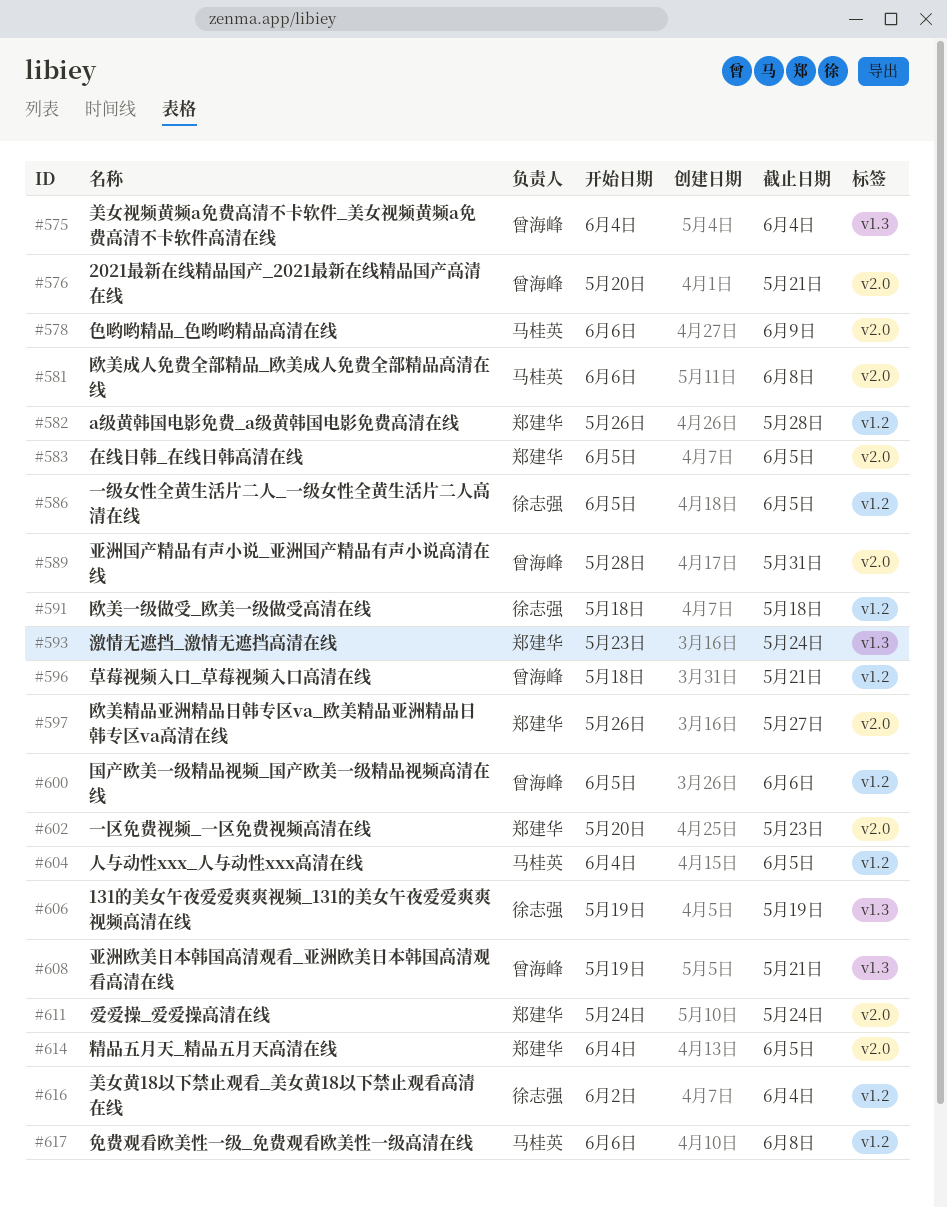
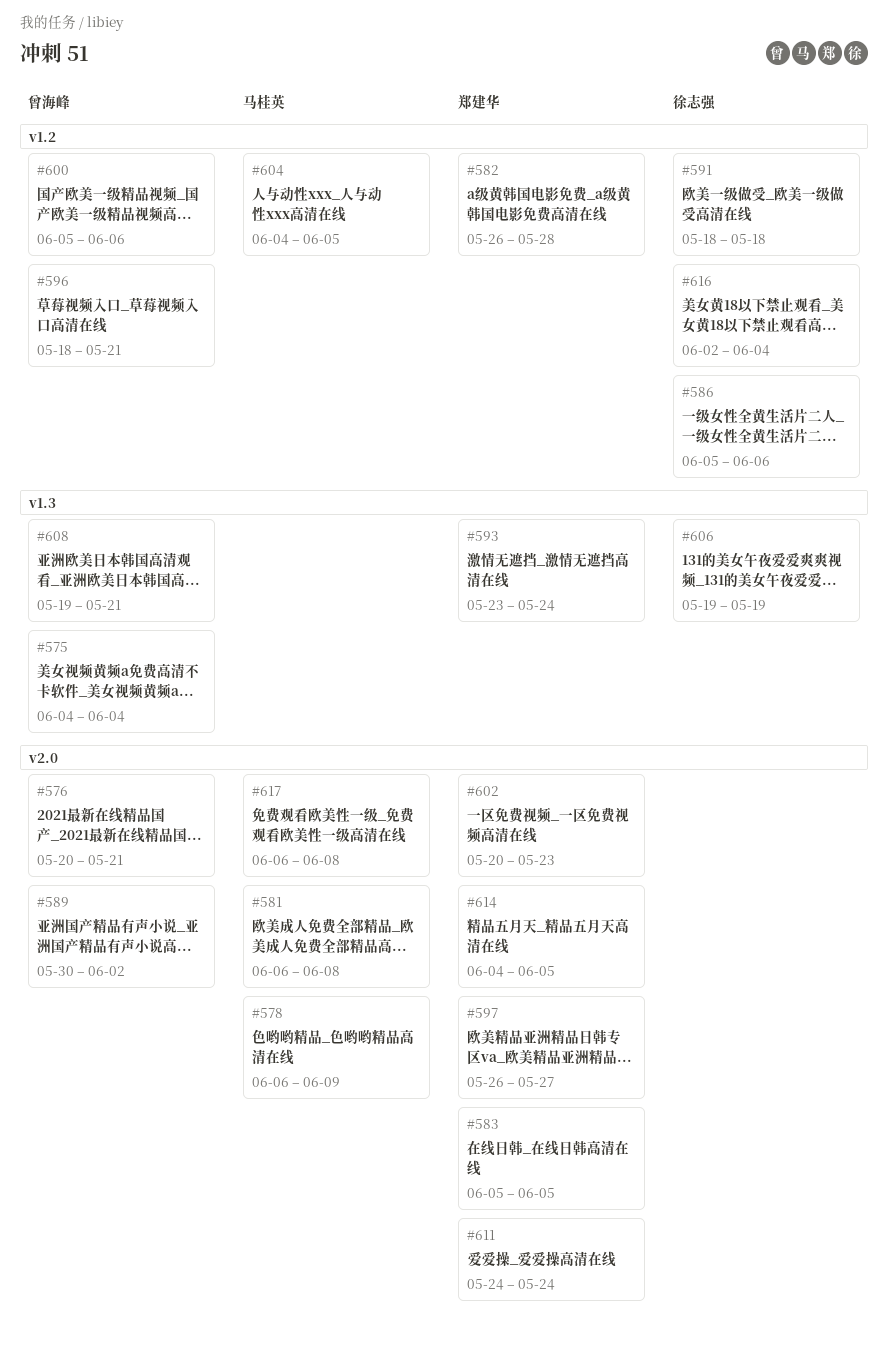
#586, due: Jun 5 -> Jun 6
#589, start: May 28 -> May 30
#589, due: May 31 -> Jun 2
#617, label: v1.2 -> v2.0

